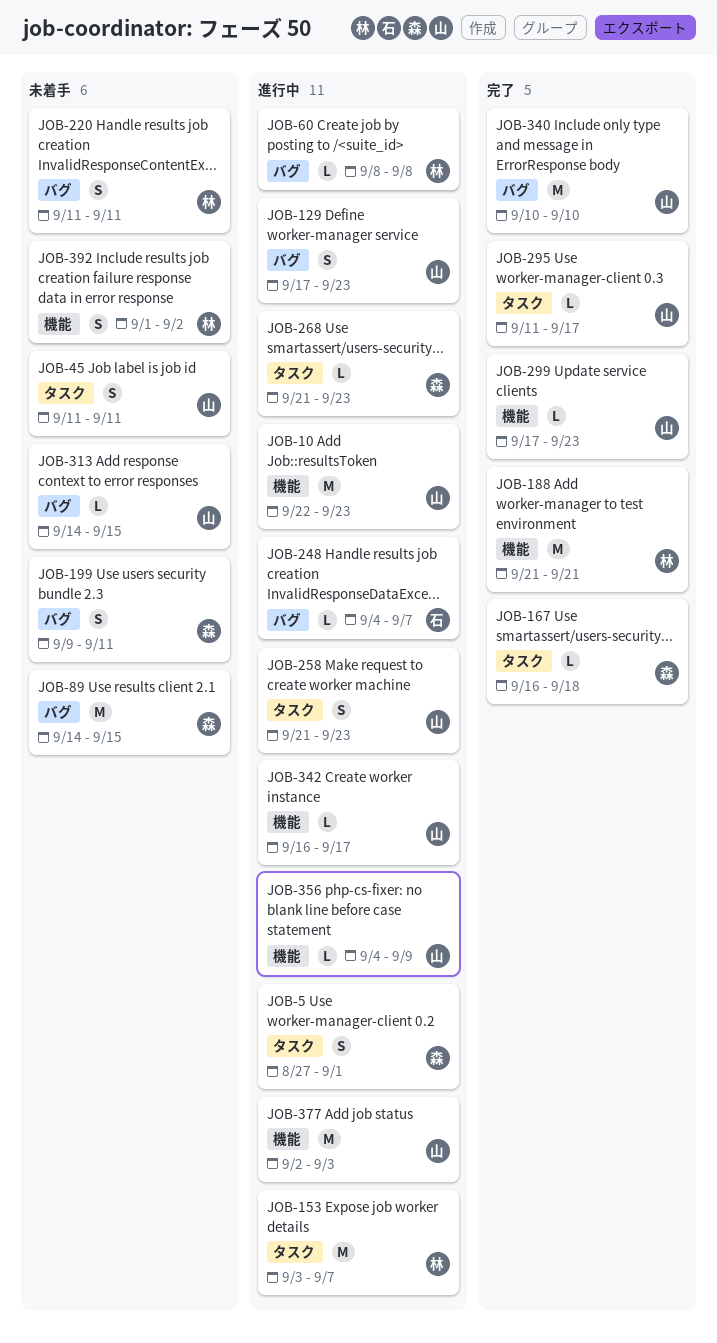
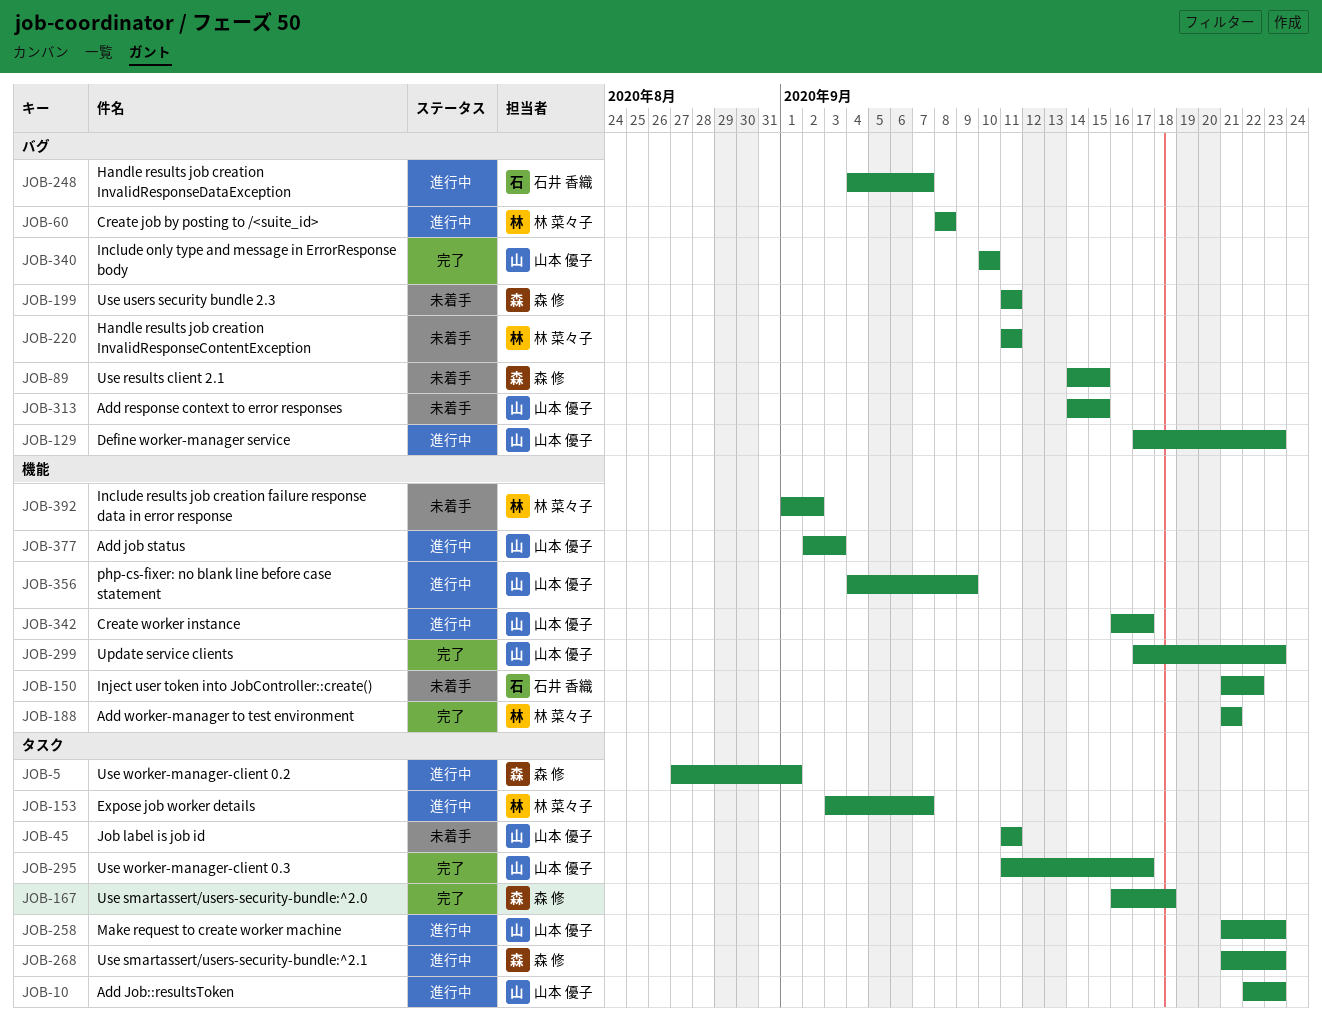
JOB-10, label: 機能 -> タスク
JOB-150: none -> present
JOB-199, start: Sep 9 -> Sep 11

